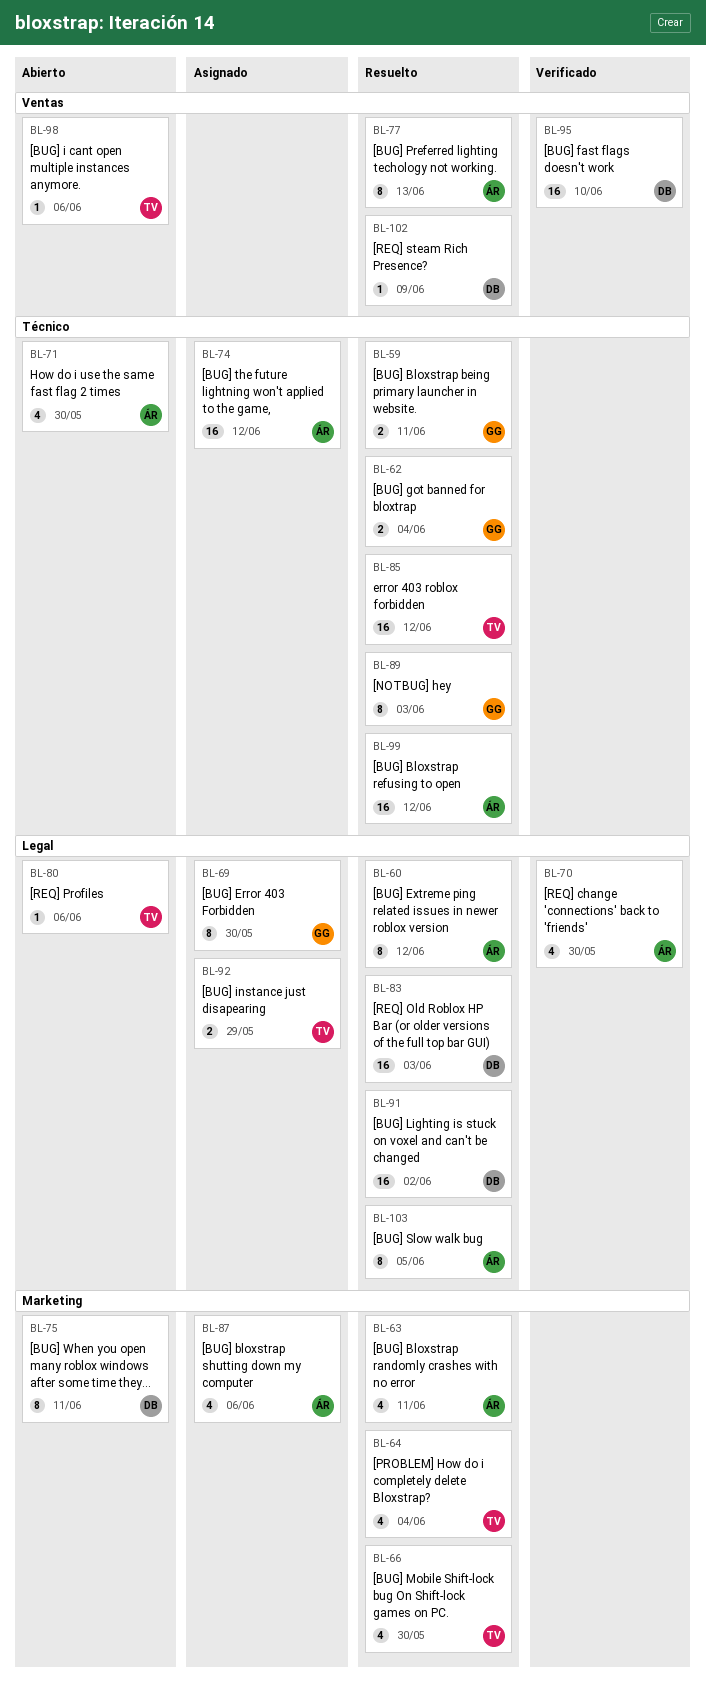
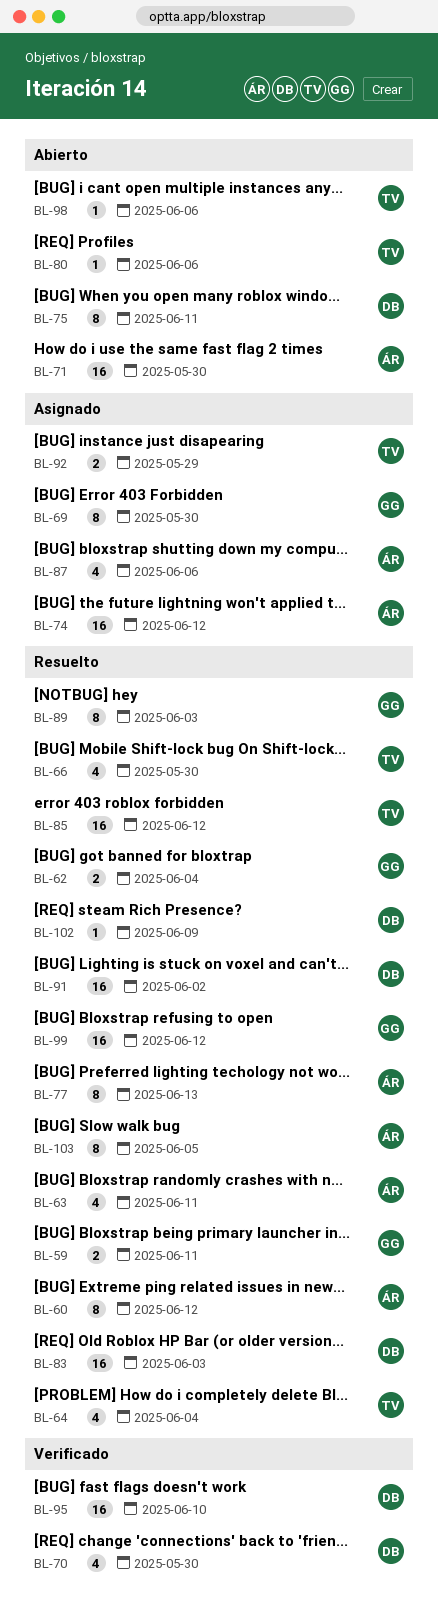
BL-70, owner: ÁR -> DB
BL-71, estimate: 4 -> 16
BL-99, owner: ÁR -> GG

